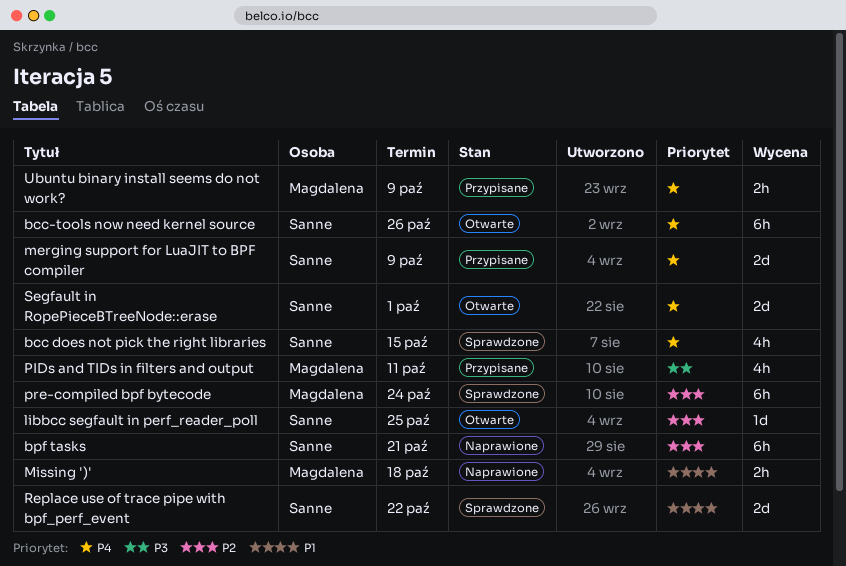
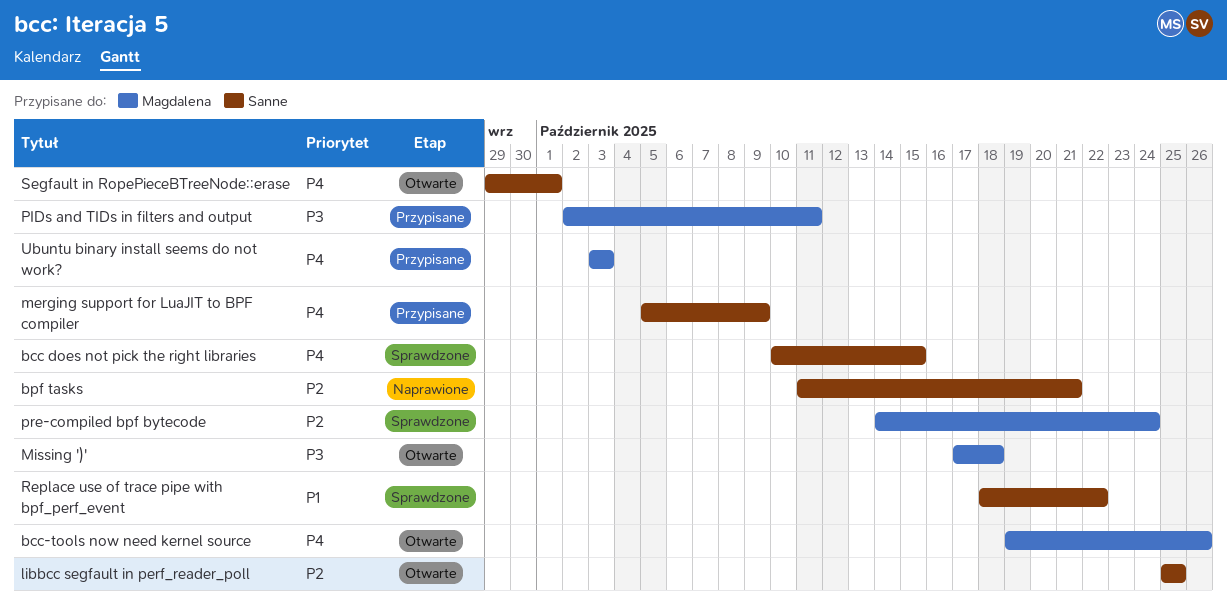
bcc-tools now need kernel source, owner: Sanne -> Magdalena
Missing ')', status: Naprawione -> Otwarte
Missing ')', priority: P1 -> P3
Ubuntu binary install seems do not work?, due: Oct 9 -> Oct 3

